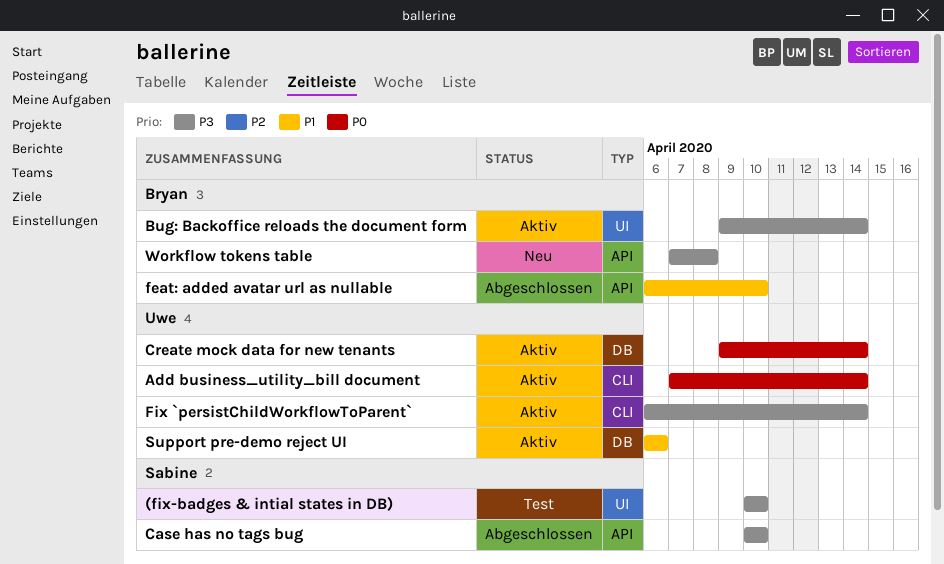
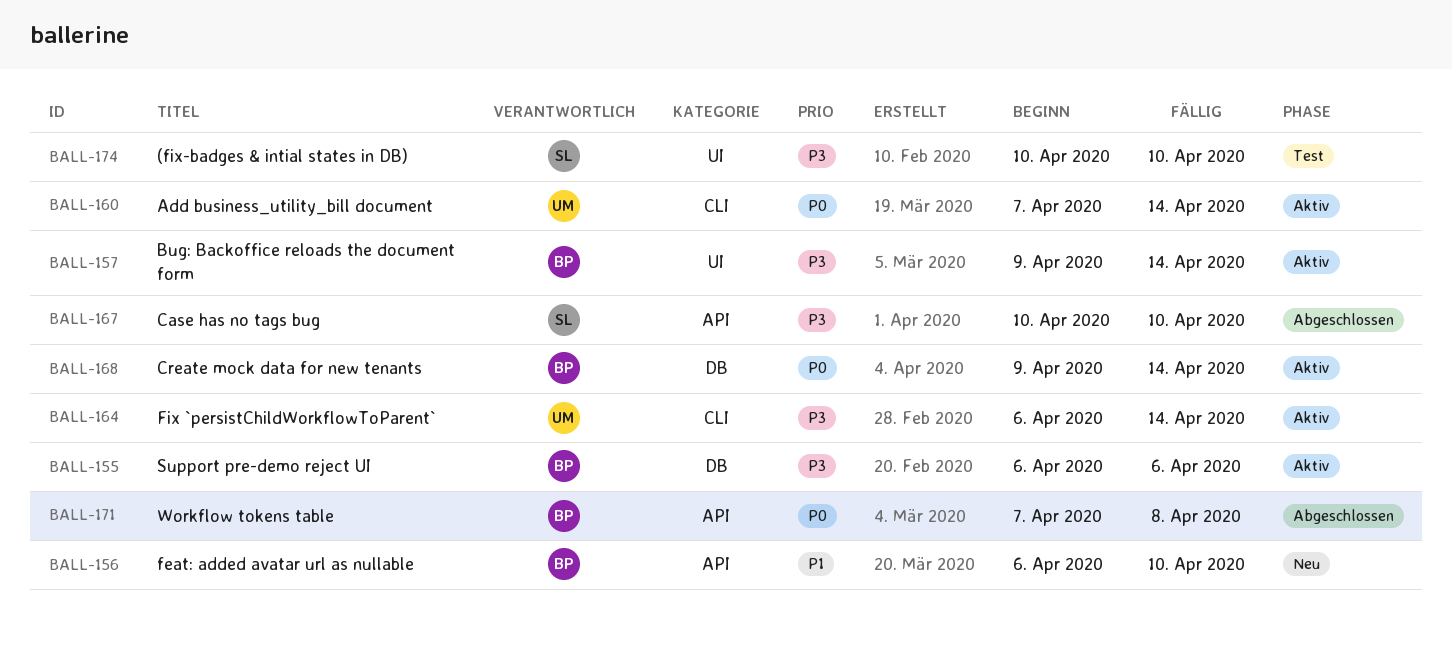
Create mock data for new tenants, owner: Uwe -> Bryan
feat: added avatar url as nullable, status: Abgeschlossen -> Neu
Support pre-demo reject UI, owner: Uwe -> Bryan
Support pre-demo reject UI, priority: P1 -> P3
Workflow tokens table, status: Neu -> Abgeschlossen
Workflow tokens table, priority: P3 -> P0

